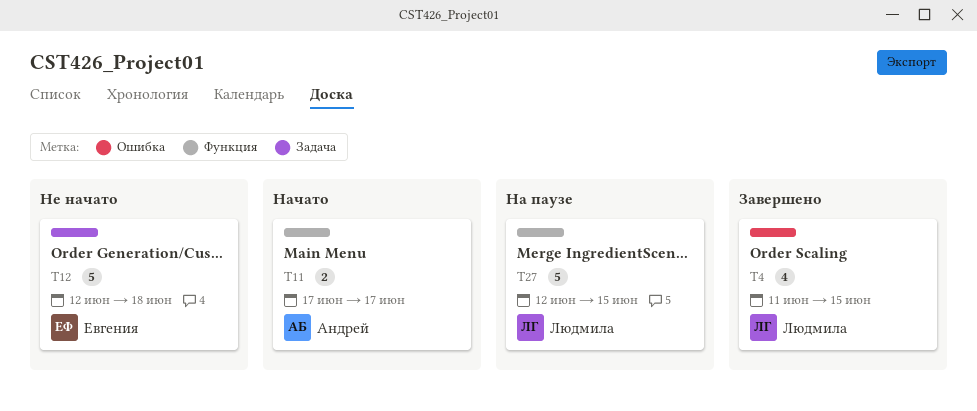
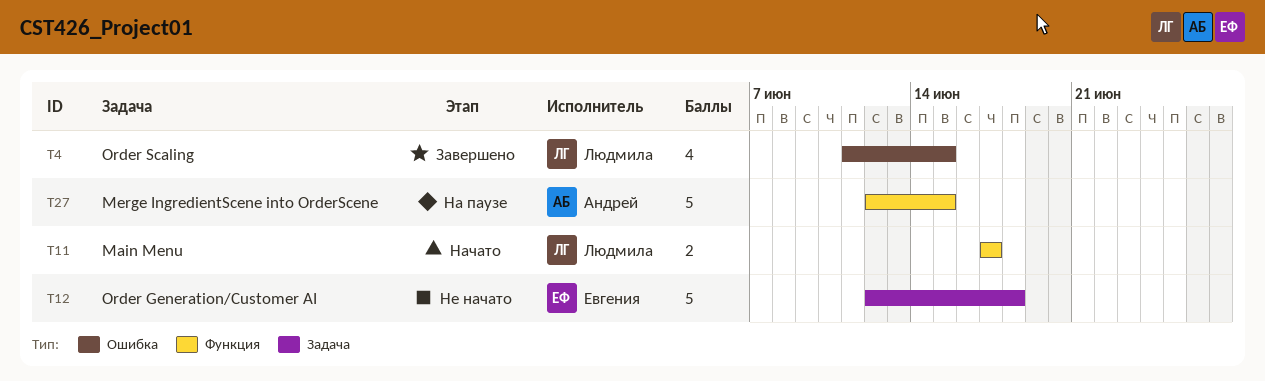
T11, owner: Андрей -> Людмила
T27, owner: Людмила -> Андрей

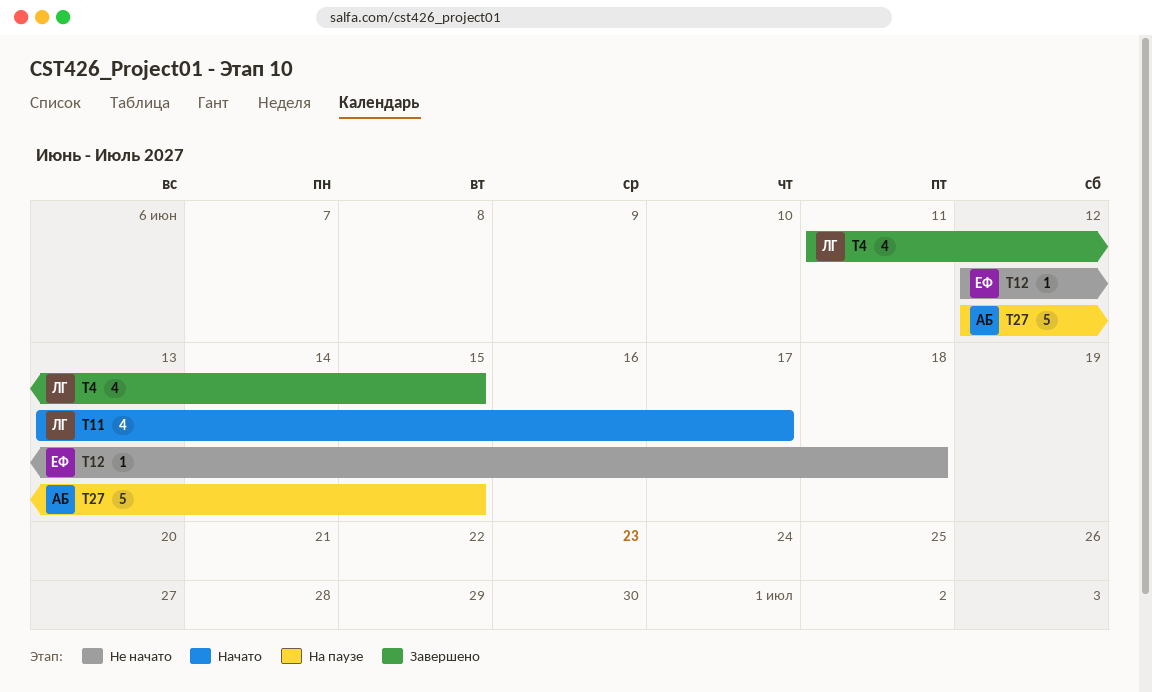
T11, estimate: 2 -> 4
T11, start: Jun 17 -> Jun 13
T12, estimate: 5 -> 1

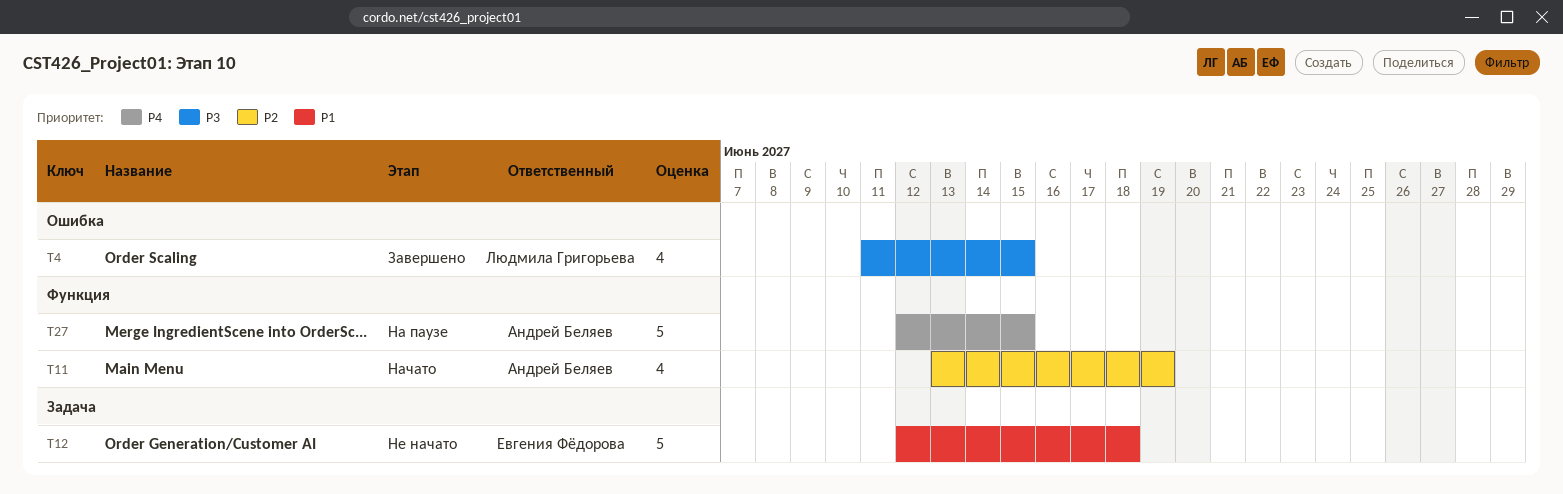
T11, owner: Людмила Григорьева -> Андрей Беляев
T11, due: Jun 17 -> Jun 19
T12, estimate: 1 -> 5

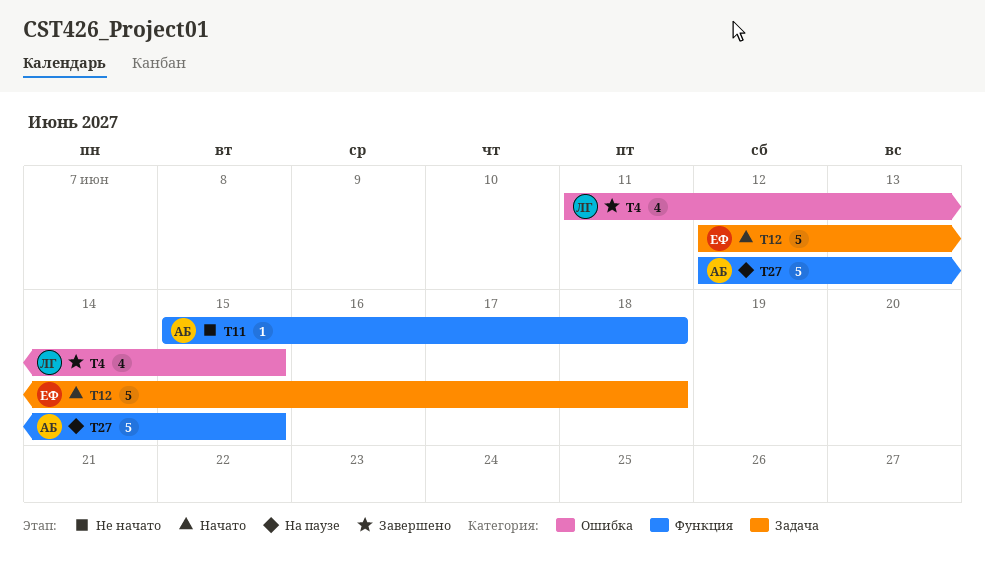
T11, status: Начато -> Не начато
T11, estimate: 4 -> 1
T11, start: Jun 13 -> Jun 15
T11, due: Jun 19 -> Jun 18
T12, status: Не начато -> Начато

